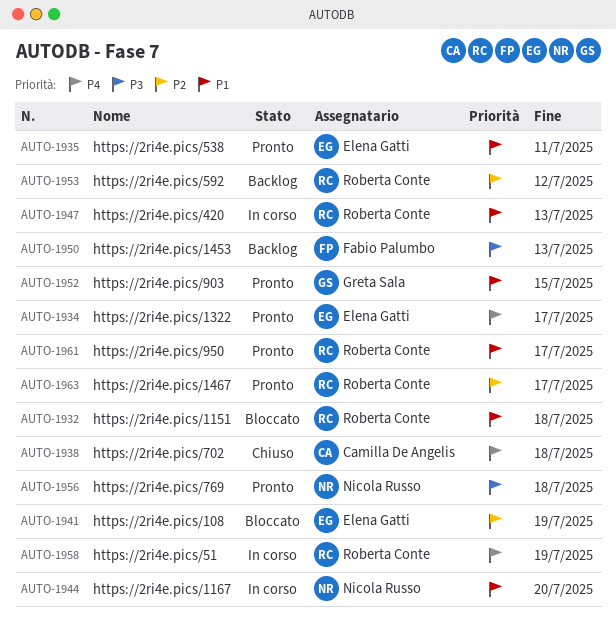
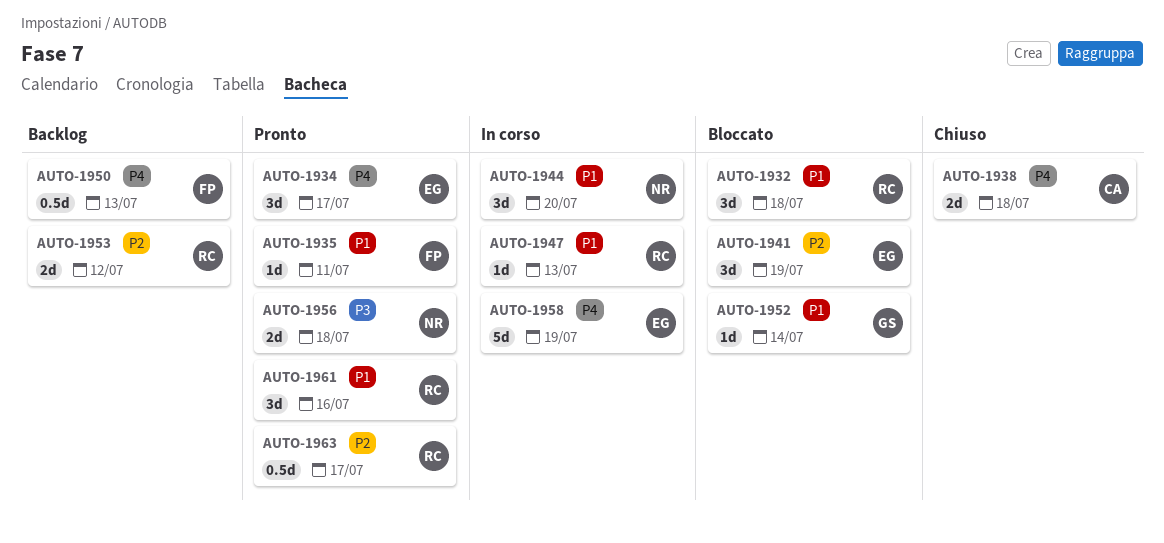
AUTO-1935, owner: Elena Gatti -> Fabio Palumbo
AUTO-1950, priority: P3 -> P4
AUTO-1952, status: Pronto -> Bloccato
AUTO-1952, due: Jul 15 -> Jul 14
AUTO-1958, owner: Roberta Conte -> Elena Gatti
AUTO-1961, due: Jul 17 -> Jul 16

